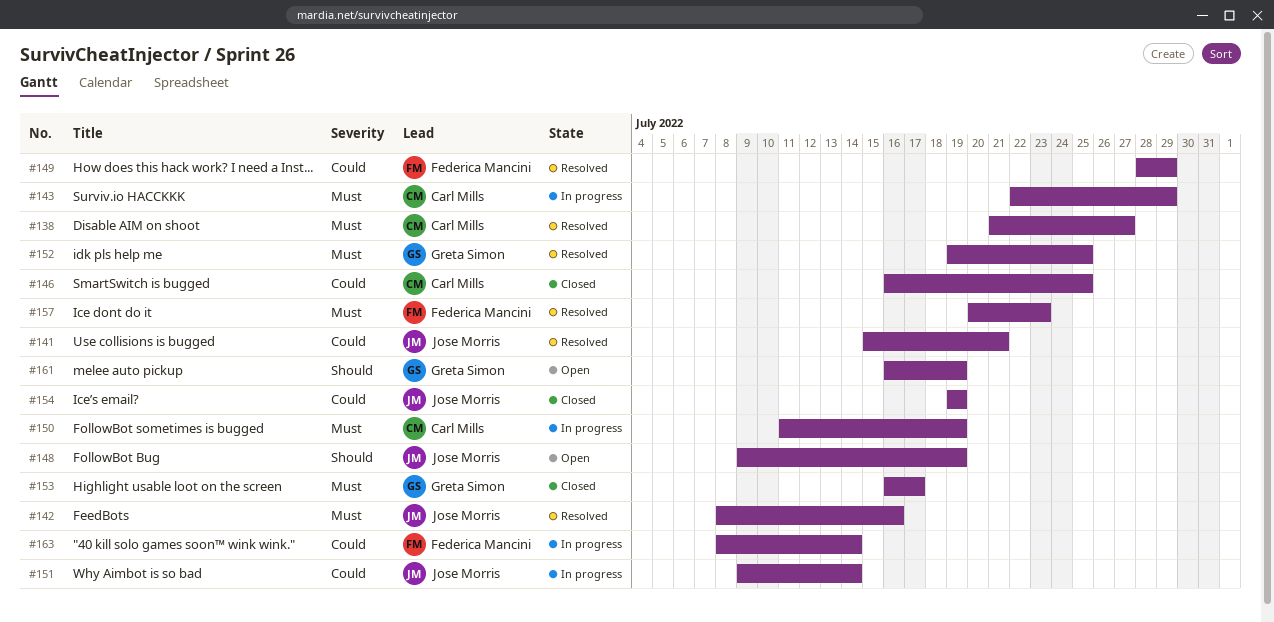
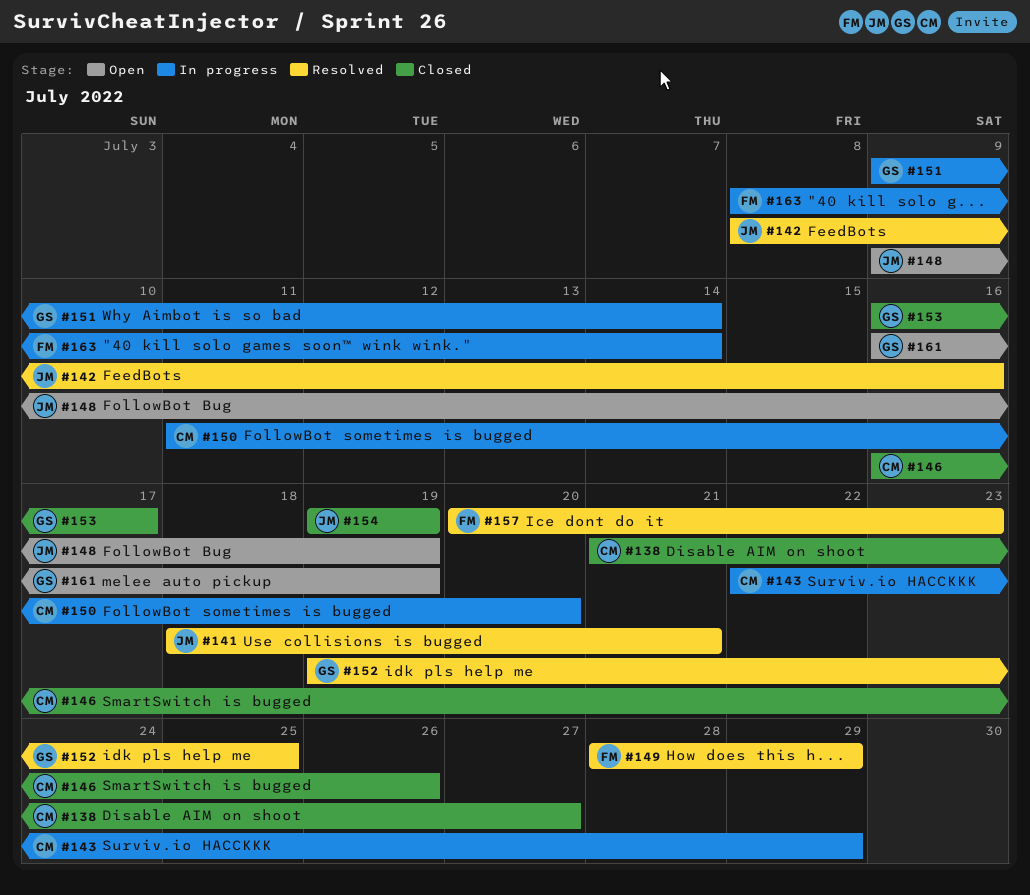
#138, status: Resolved -> Closed
#141, start: Jul 15 -> Jul 18
#146, due: Jul 25 -> Jul 26
#150, due: Jul 19 -> Jul 20
#151, owner: Jose Morris -> Greta Simon

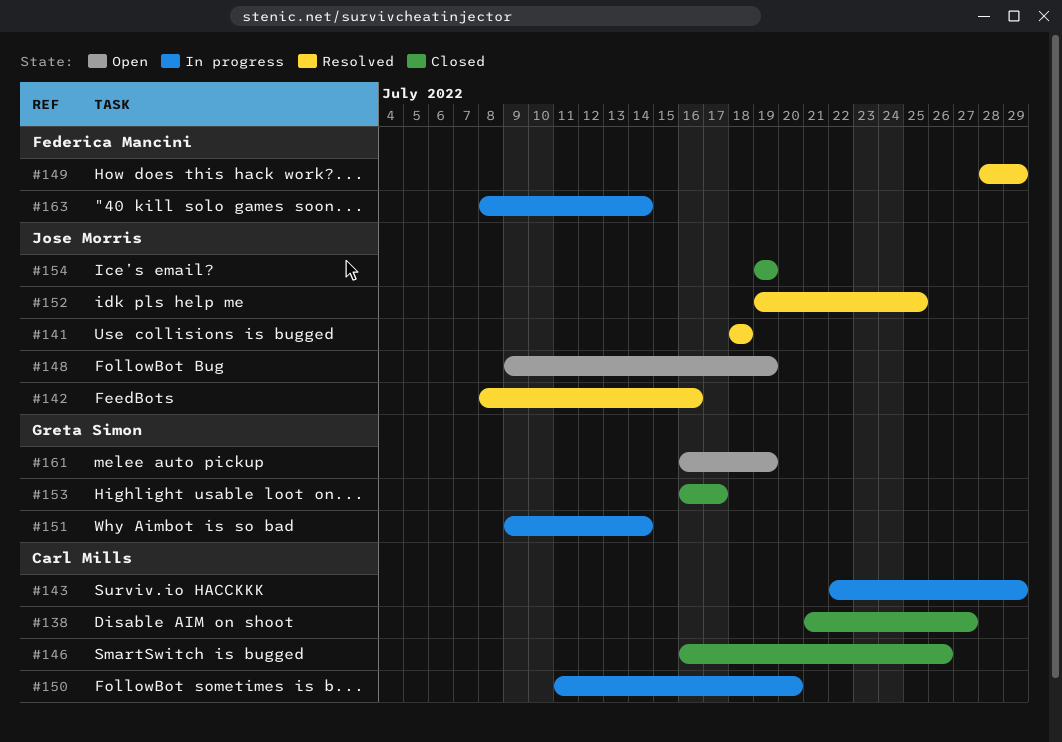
#141, due: Jul 21 -> Jul 18
#152, owner: Greta Simon -> Jose Morris
#157: present -> none

